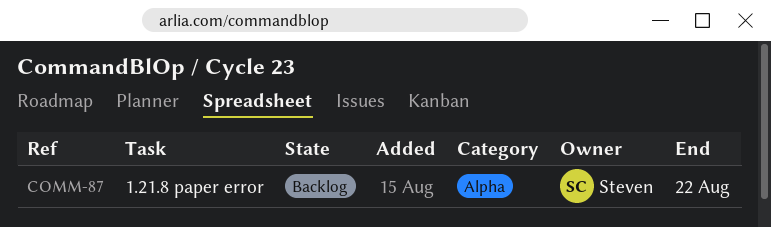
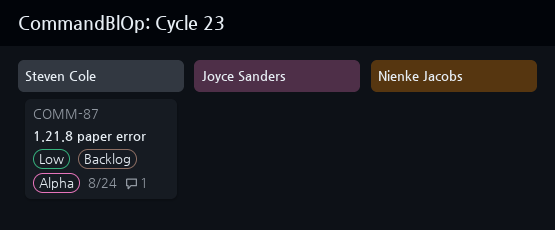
COMM-87, due: Aug 22 -> Aug 24

